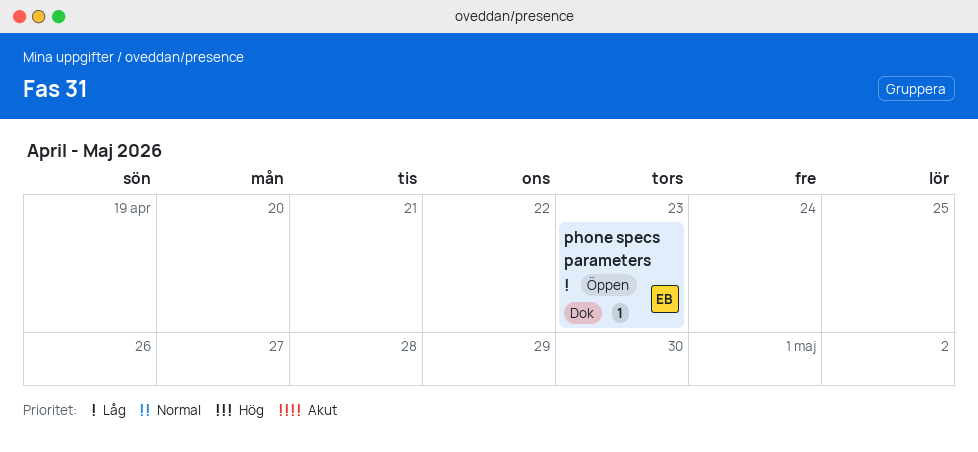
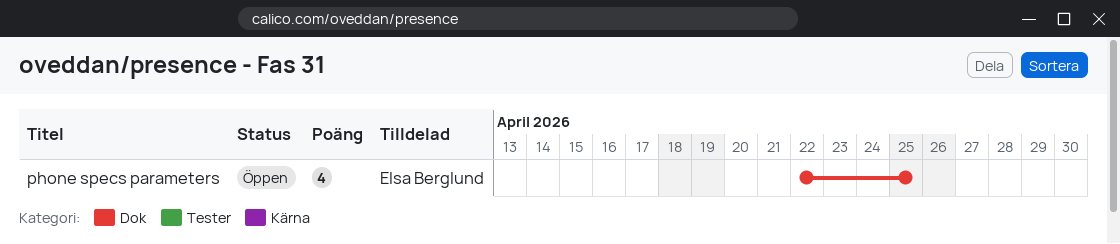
phone specs parameters, estimate: 1 -> 4
phone specs parameters, due: Apr 23 -> Apr 25

